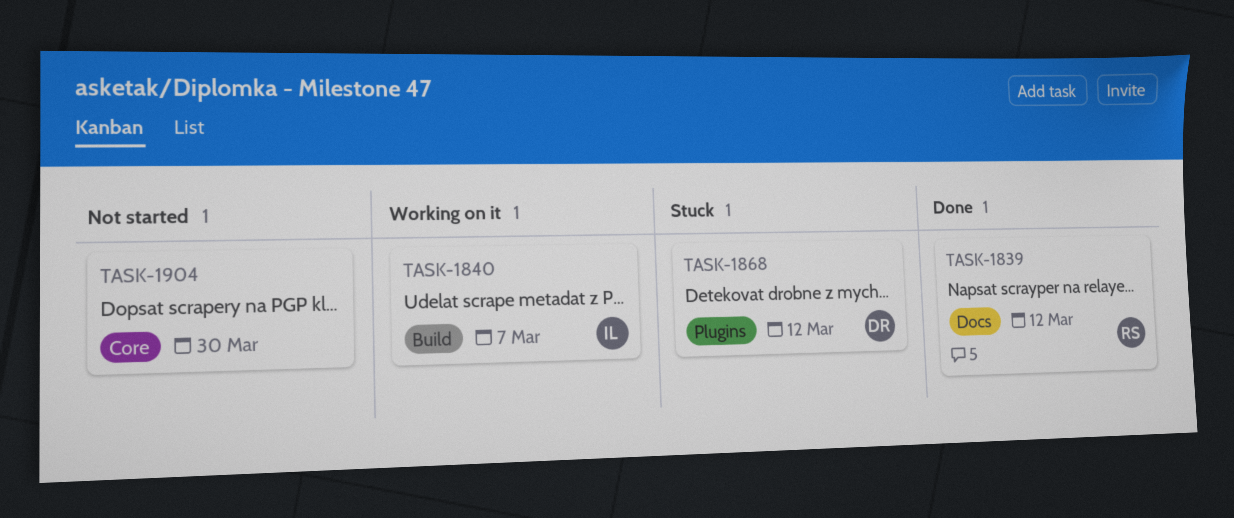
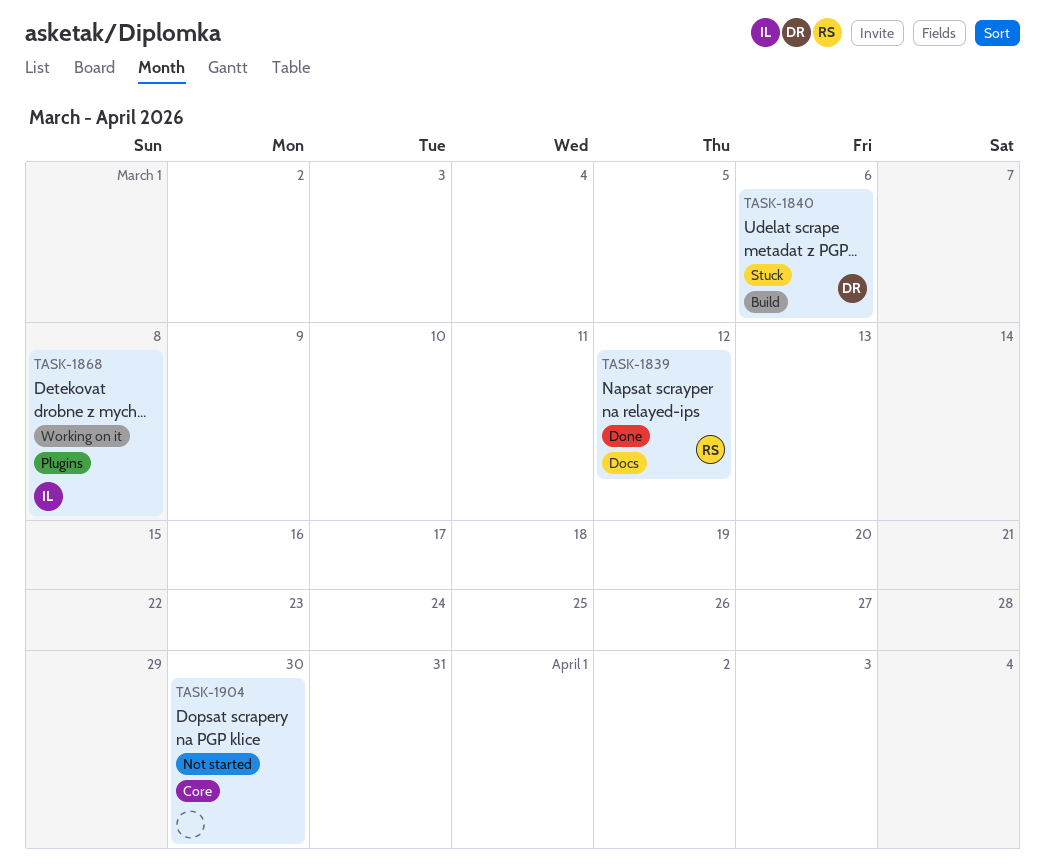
TASK-1840, status: Working on it -> Stuck
TASK-1840, owner: IL -> DR
TASK-1840, due: Mar 7 -> Mar 6
TASK-1868, status: Stuck -> Working on it
TASK-1868, owner: DR -> IL
TASK-1868, due: Mar 12 -> Mar 8

